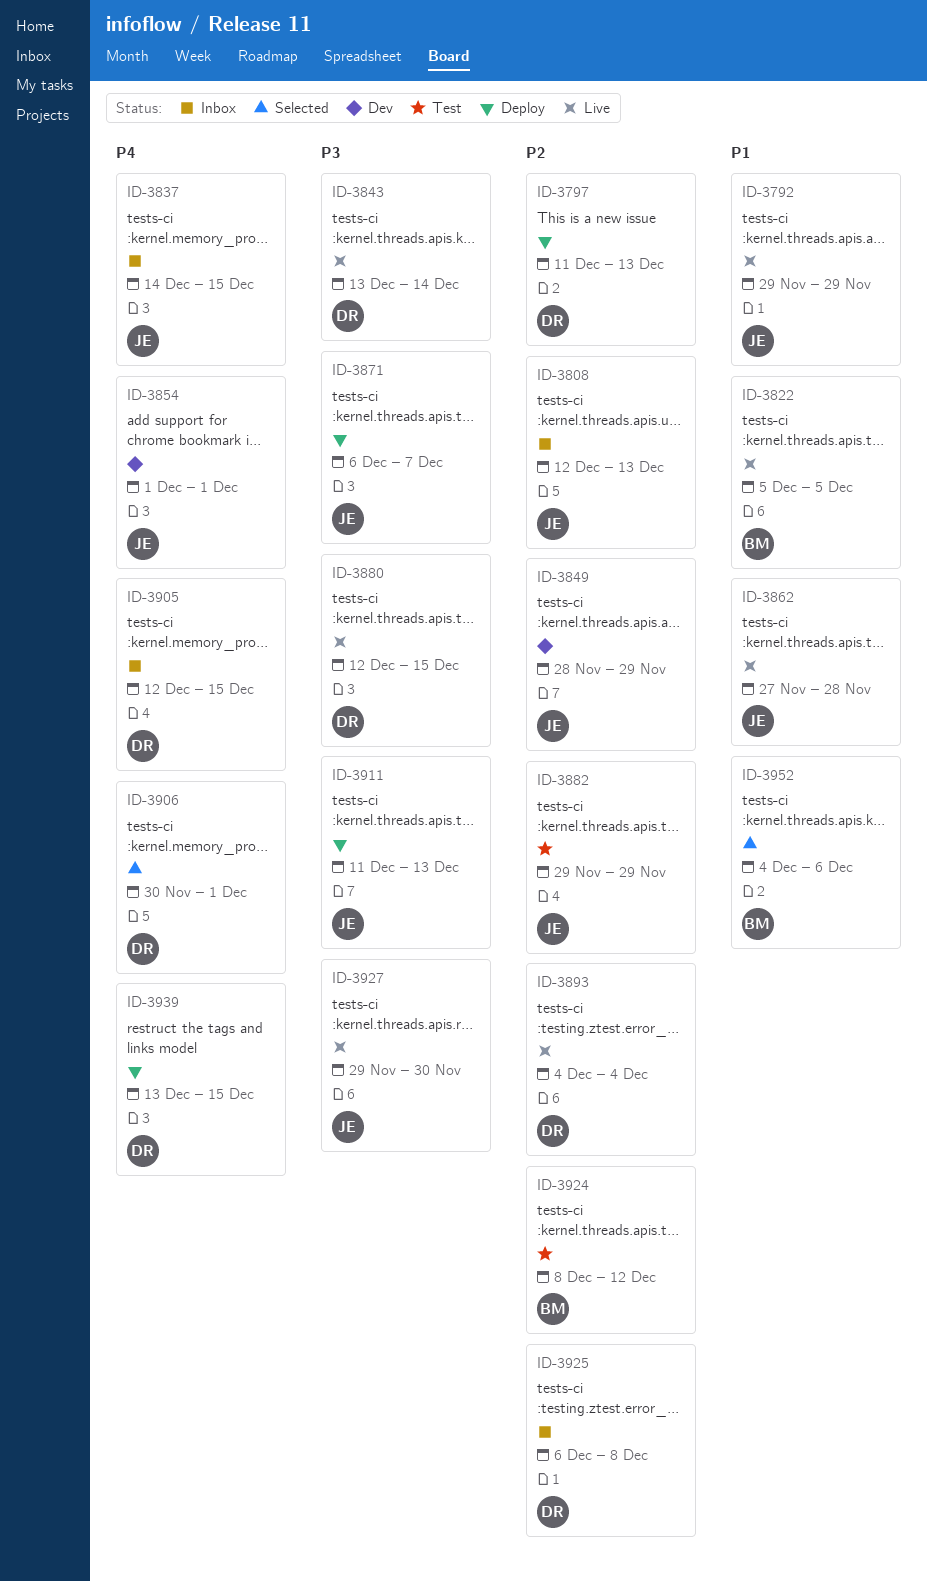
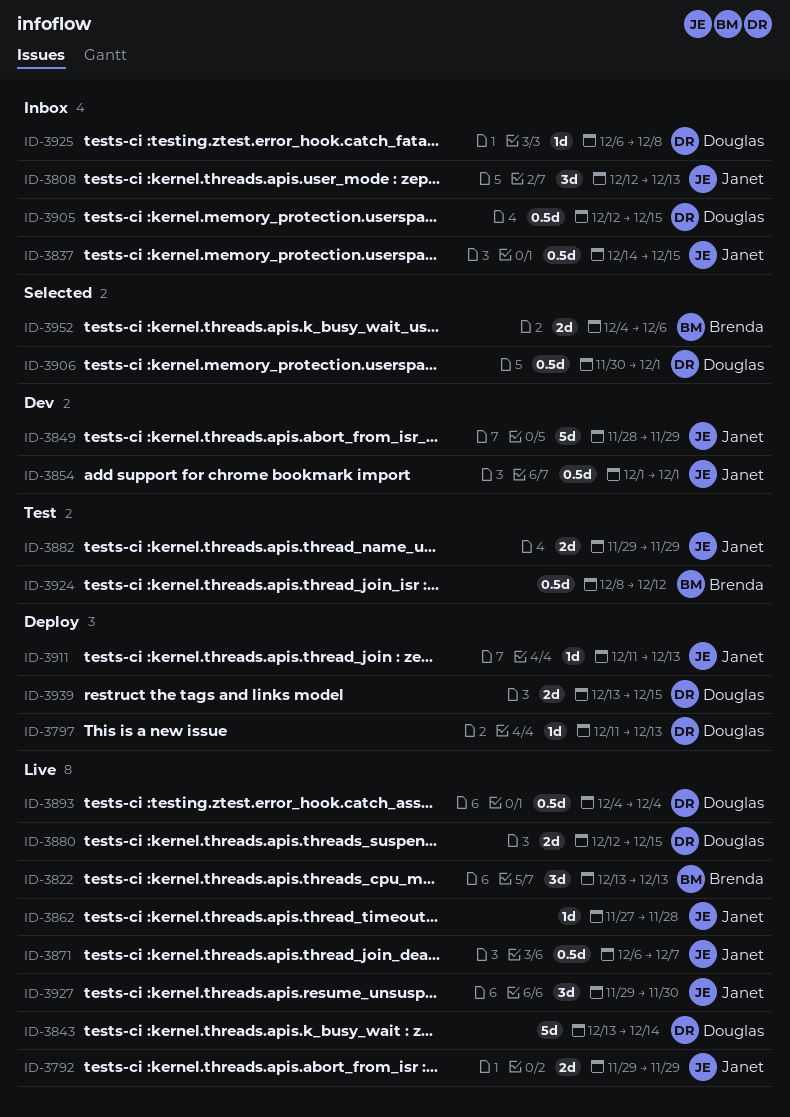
ID-3822, start: Dec 5 -> Dec 13
ID-3822, due: Dec 5 -> Dec 13
ID-3871, status: Deploy -> Live

